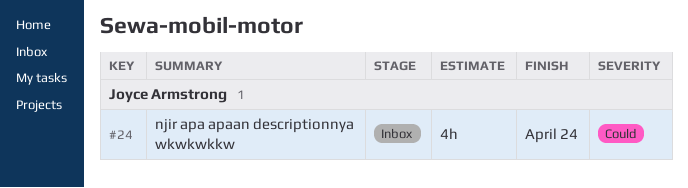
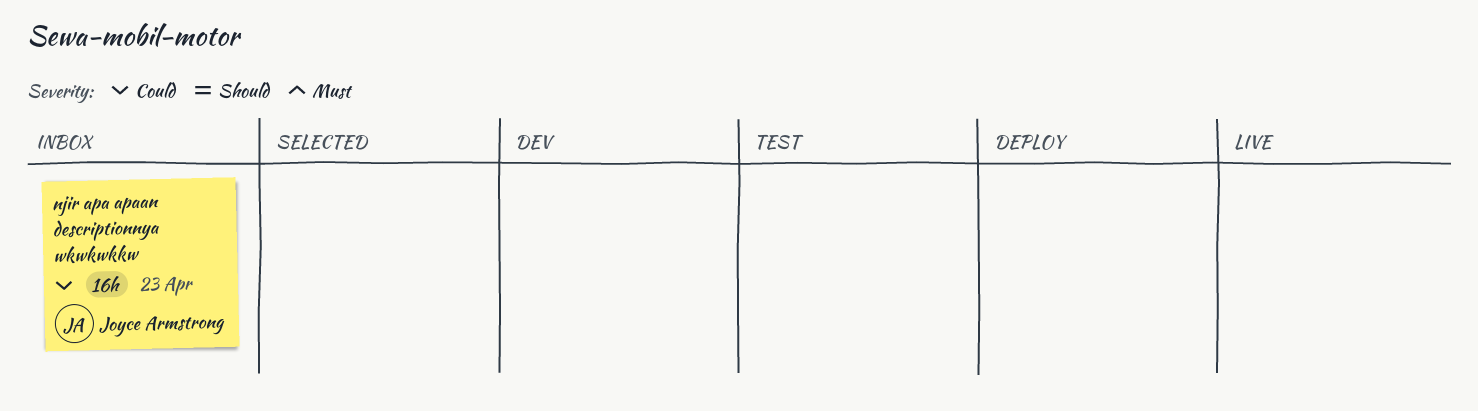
njir apa apaan descriptionnya wkwkwkkw, estimate: 4h -> 16h
njir apa apaan descriptionnya wkwkwkkw, due: Apr 24 -> Apr 23

